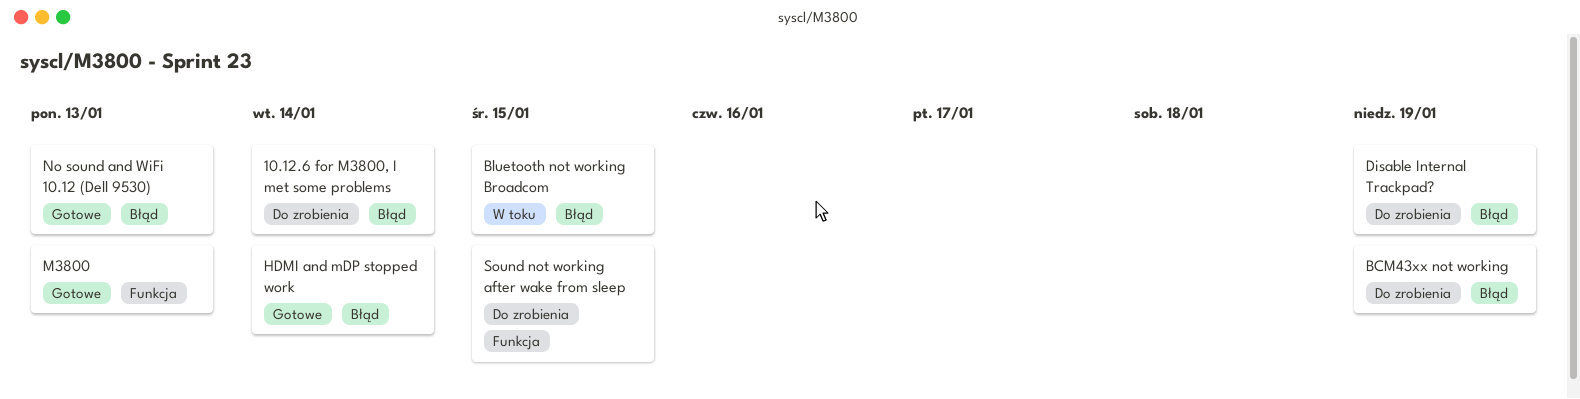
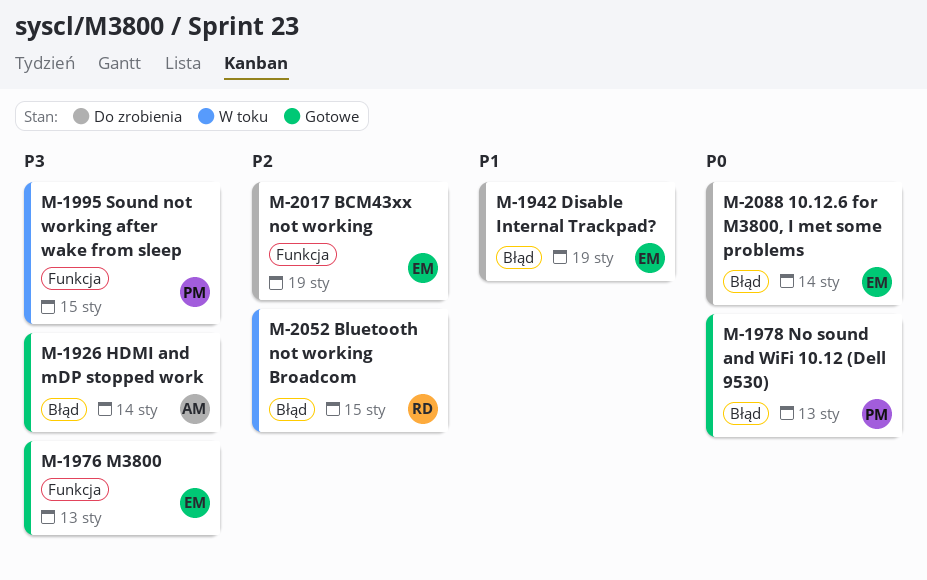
BCM43xx not working, label: Błąd -> Funkcja
Sound not working after wake from sleep, status: Do zrobienia -> W toku

